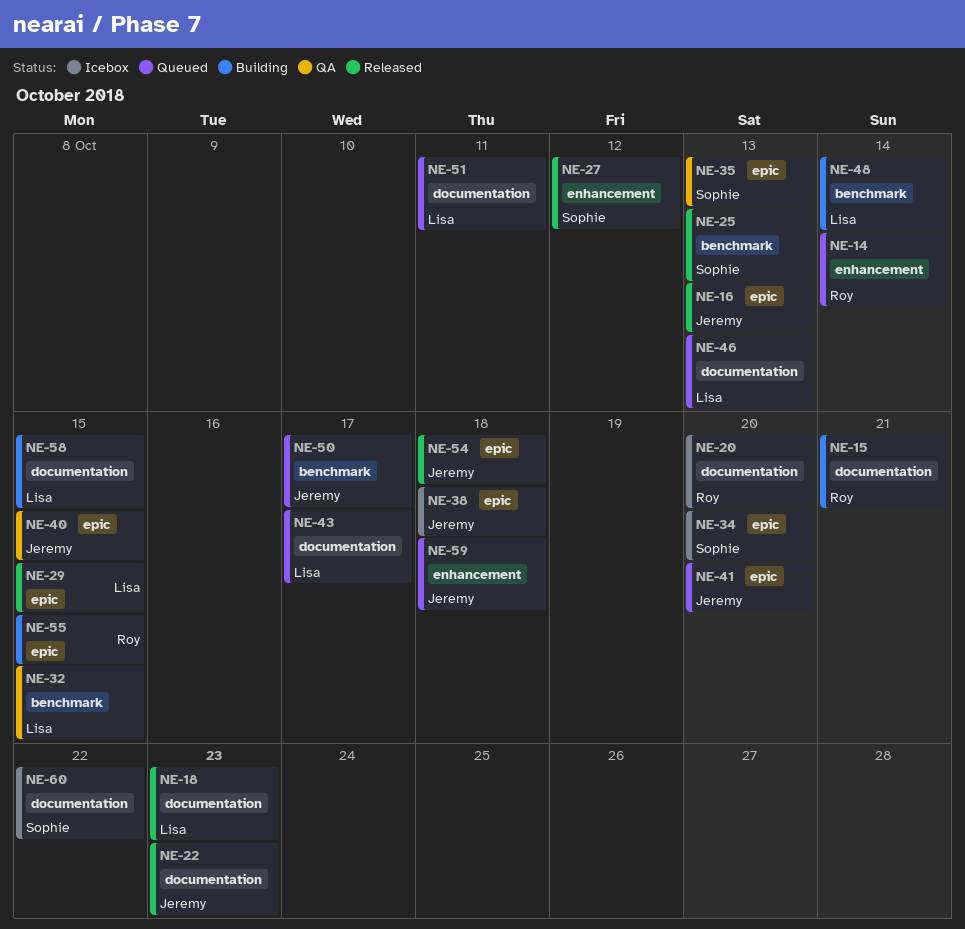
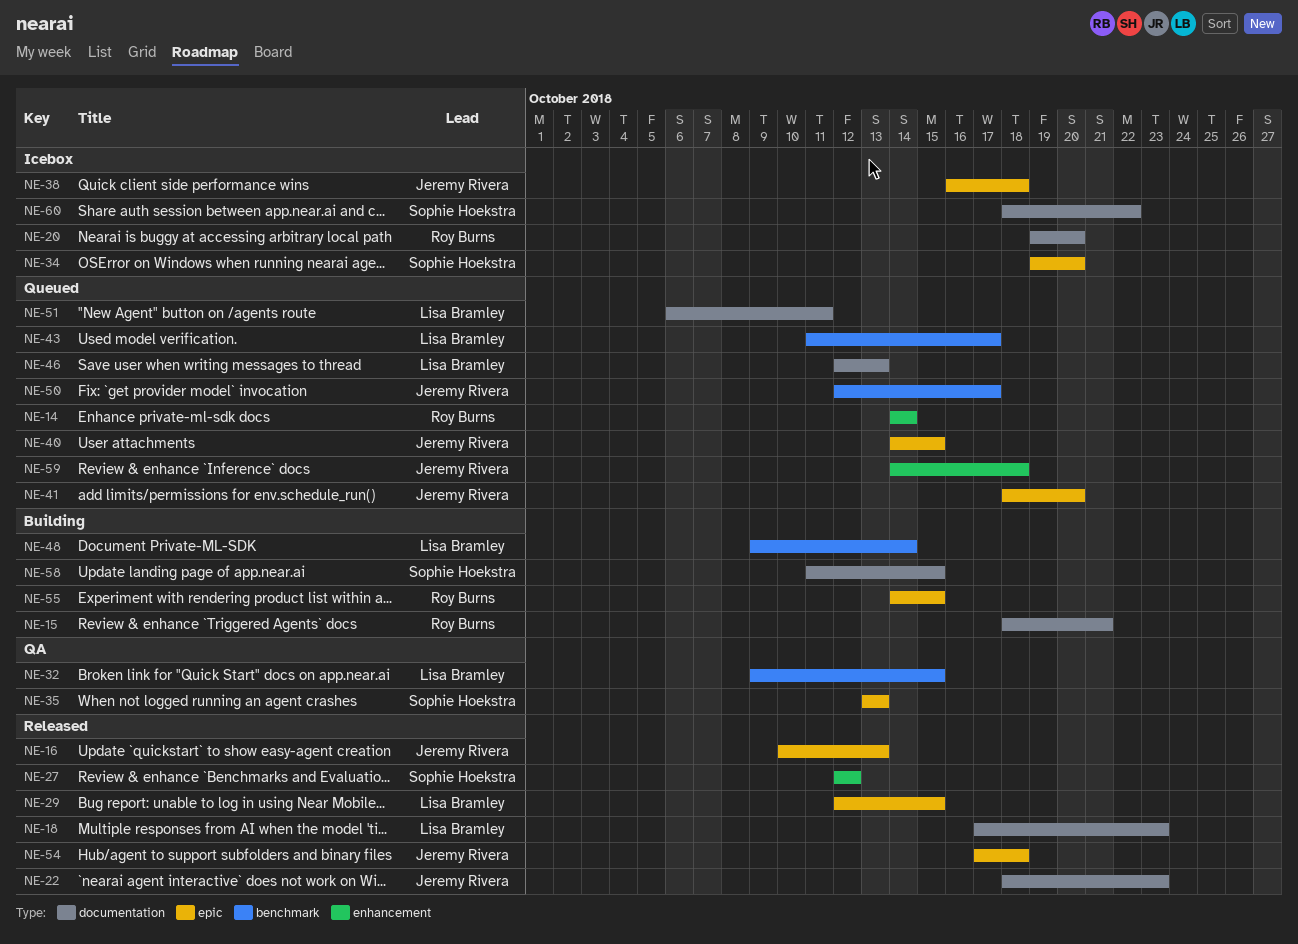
NE-25: present -> none
NE-40, status: QA -> Queued
NE-43, label: documentation -> benchmark
NE-58, owner: Lisa Bramley -> Sophie Hoekstra

